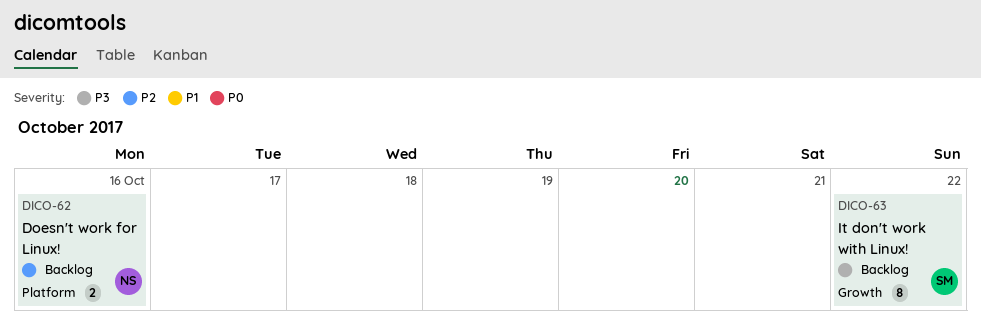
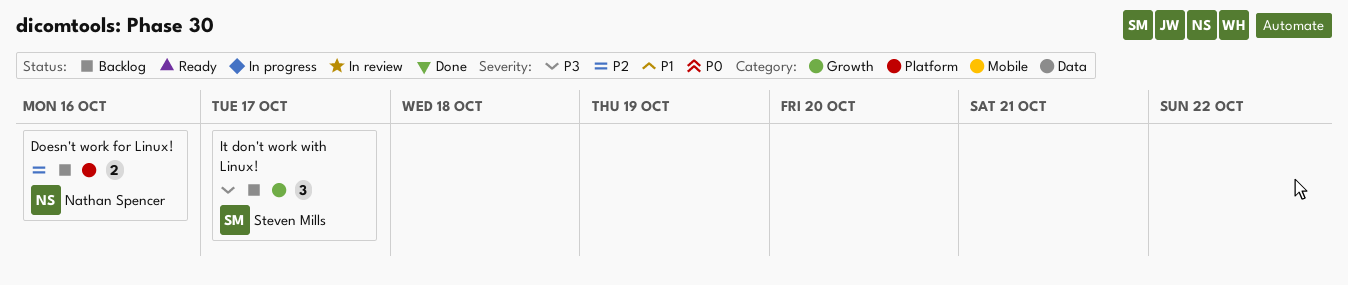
It don't work with Linux!, estimate: 8 -> 3
It don't work with Linux!, due: Oct 22 -> Oct 17

